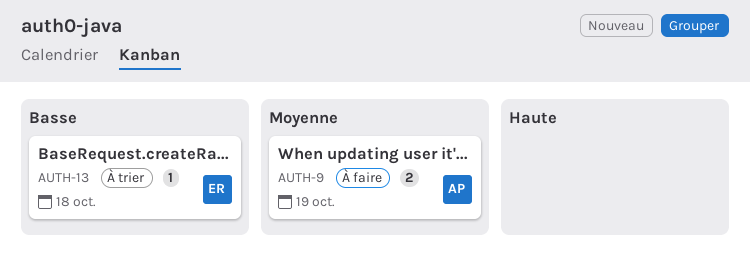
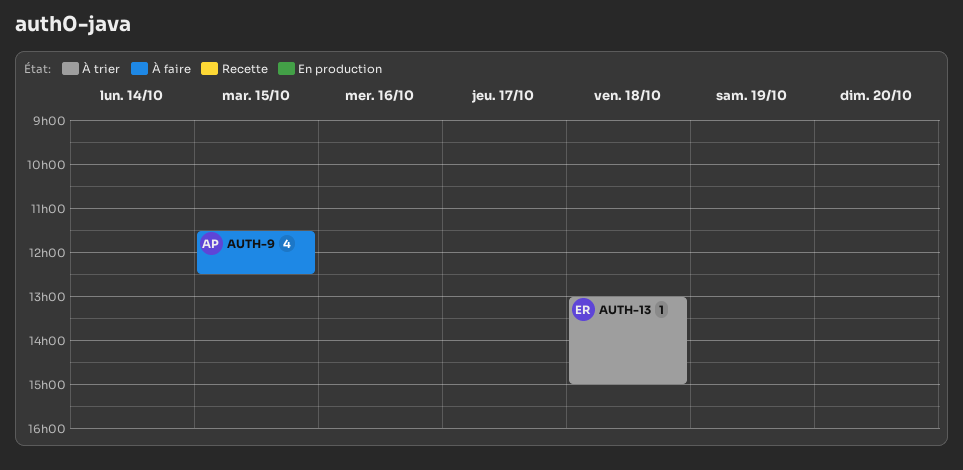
AUTH-9, estimate: 2 -> 4
AUTH-9, day: Oct 19 -> Oct 15

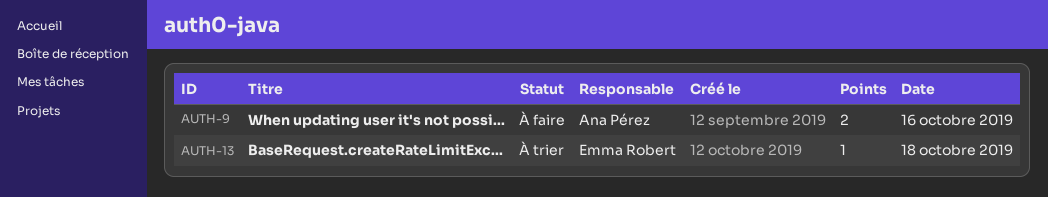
AUTH-9, estimate: 4 -> 2
AUTH-9, day: Oct 15 -> Oct 16

